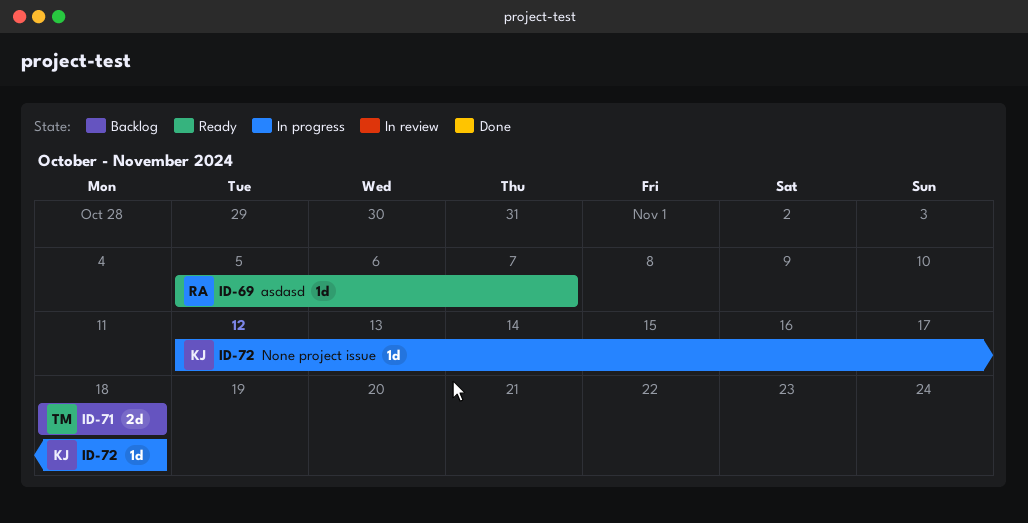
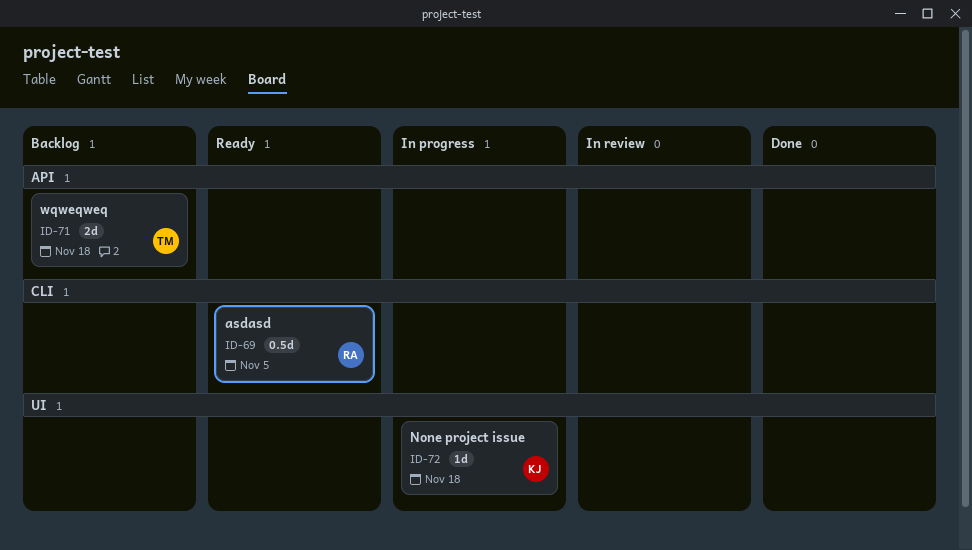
ID-69, estimate: 1d -> 0.5d
ID-69, due: Nov 7 -> Nov 5

